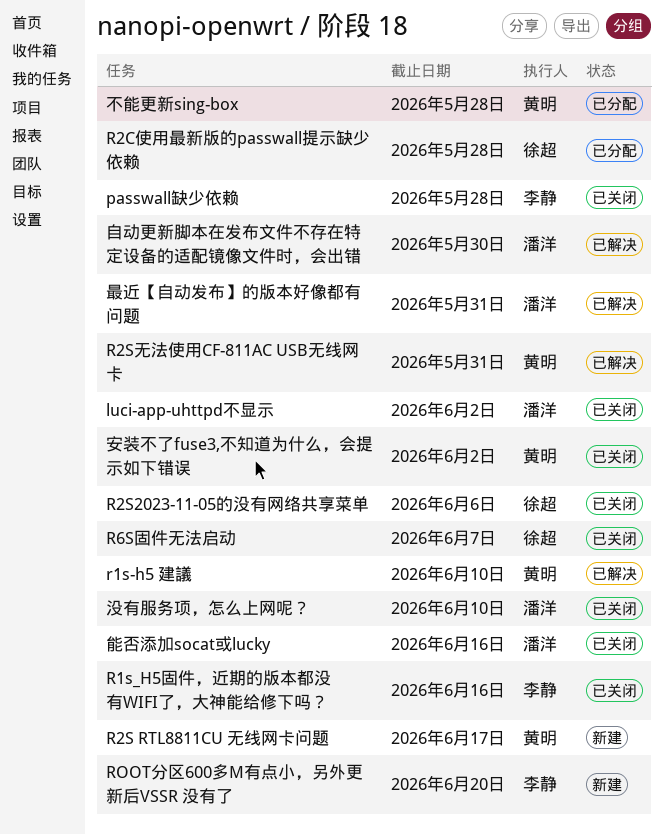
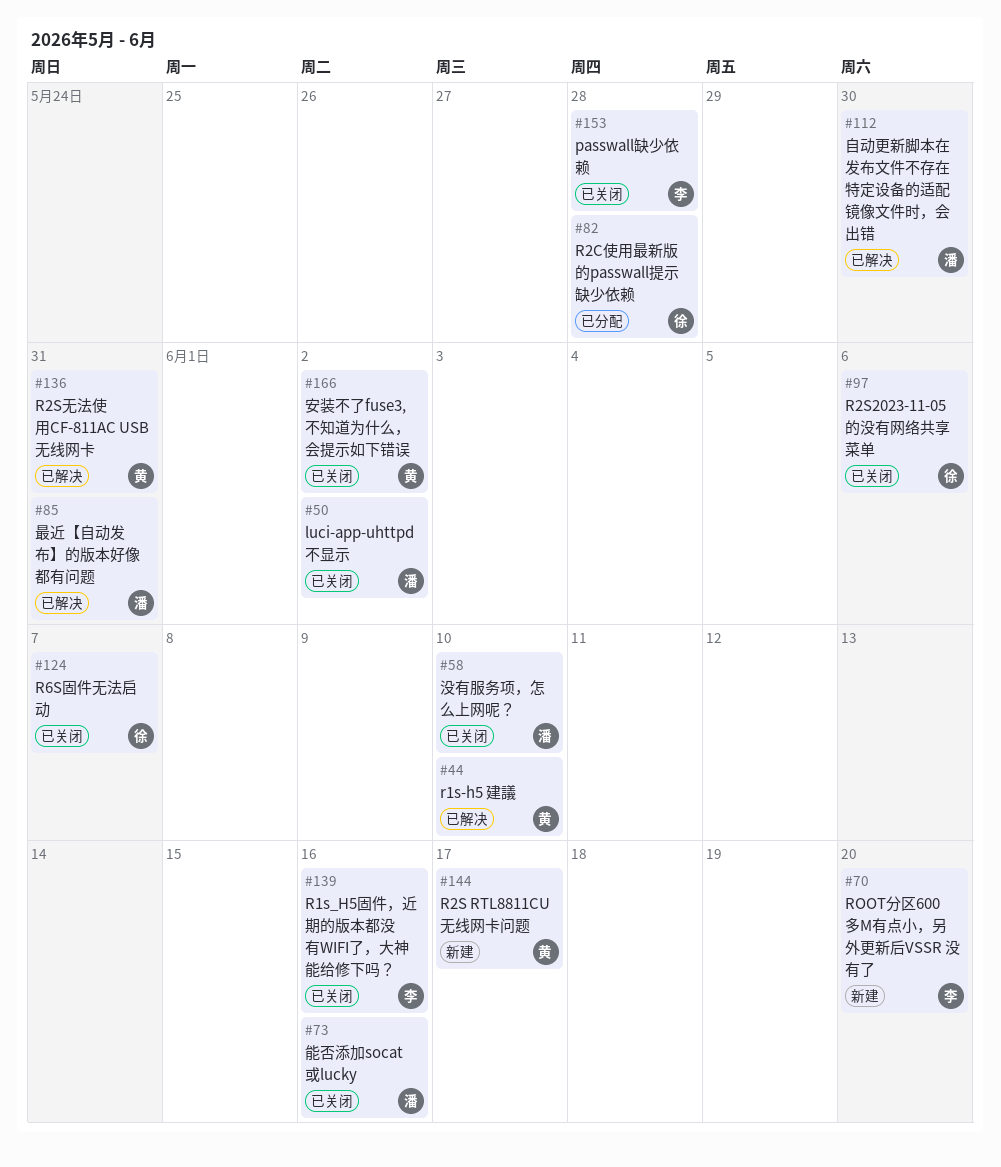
不能更新sing-box: present -> none

